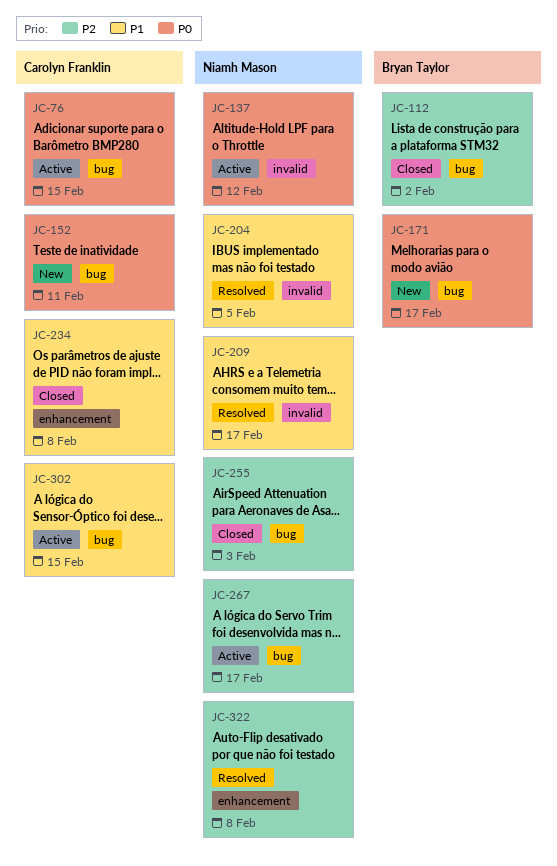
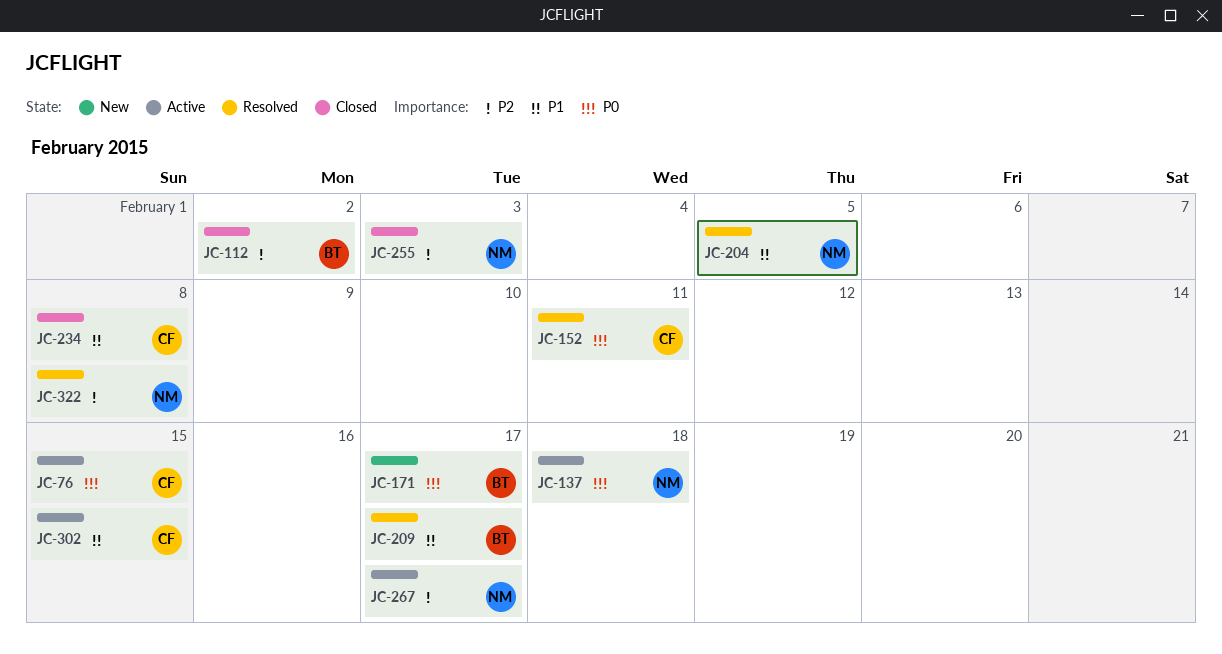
JC-137, due: Feb 12 -> Feb 18
JC-152, status: New -> Resolved
JC-209, owner: Niamh Mason -> Bryan Taylor

